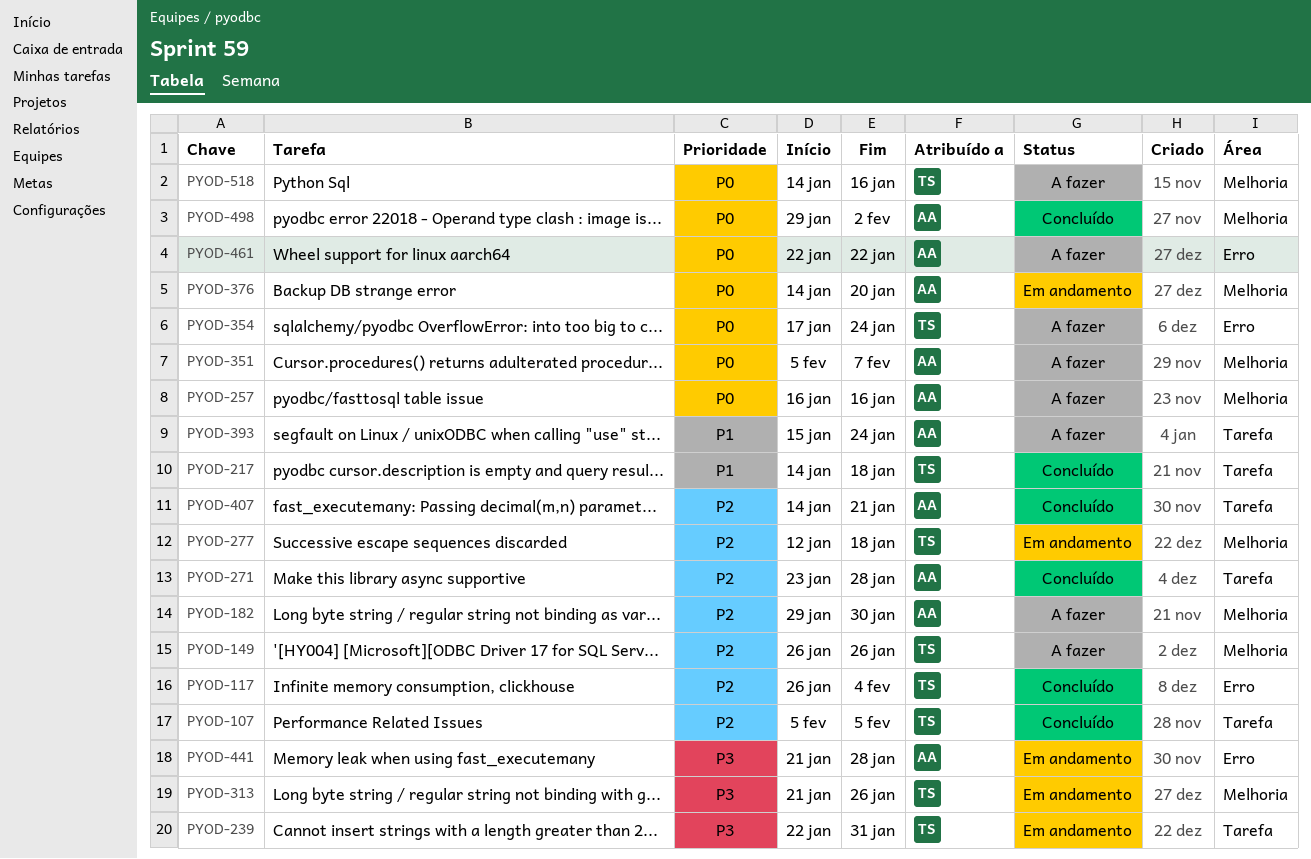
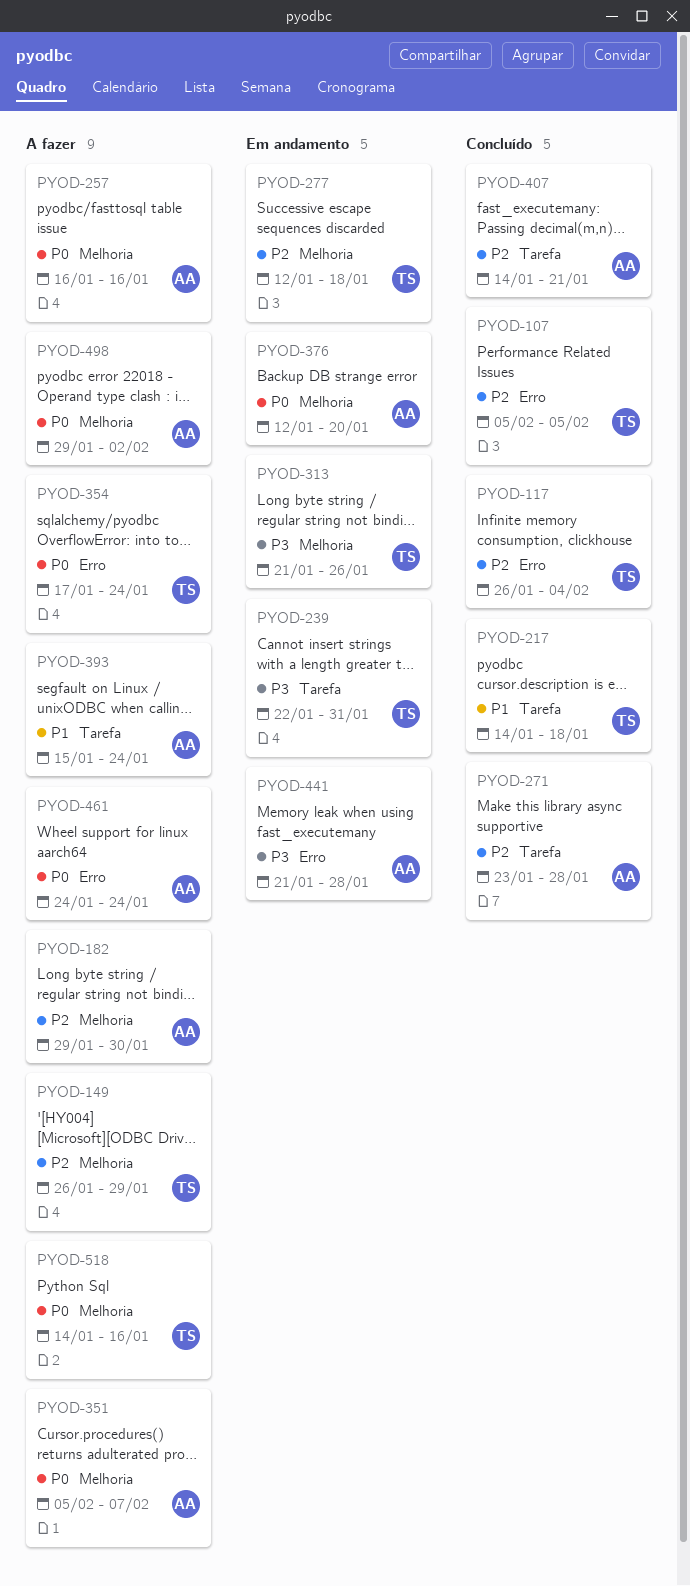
PYOD-107, label: Tarefa -> Erro
PYOD-149, due: Jan 26 -> Jan 29
PYOD-376, start: Jan 14 -> Jan 12
PYOD-461, start: Jan 22 -> Jan 24
PYOD-461, due: Jan 22 -> Jan 24
PYOD-498, status: Concluído -> A fazer

